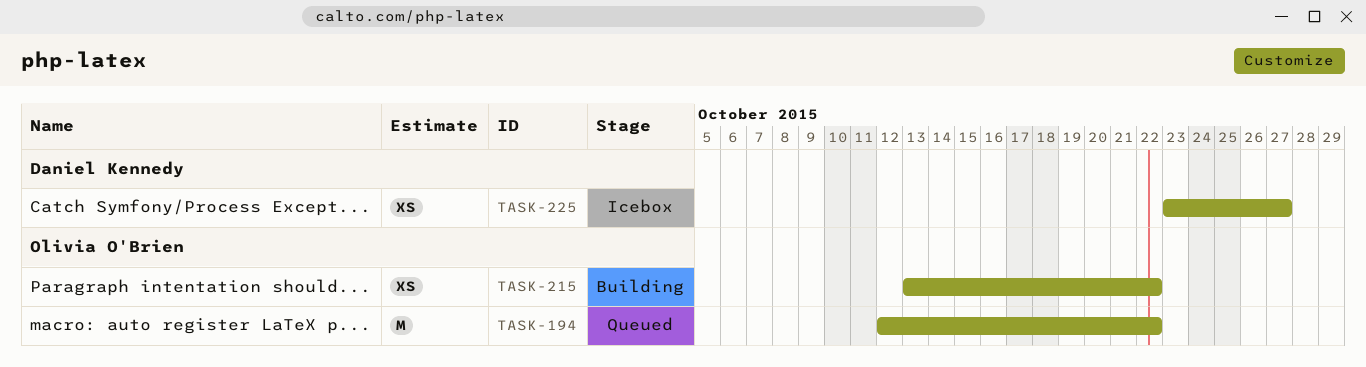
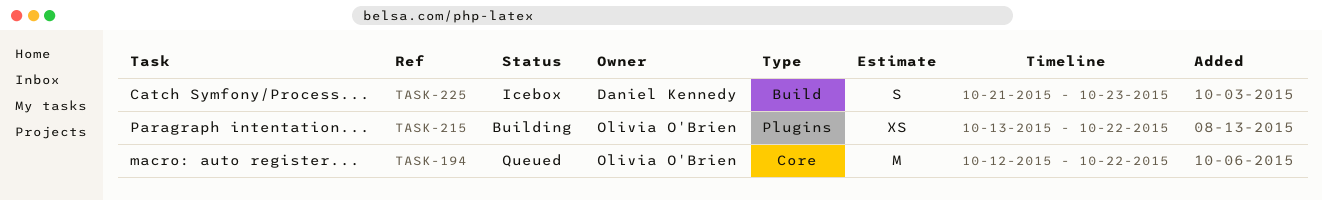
TASK-225, estimate: XS -> S
TASK-225, start: Oct 23 -> Oct 21
TASK-225, due: Oct 27 -> Oct 23

